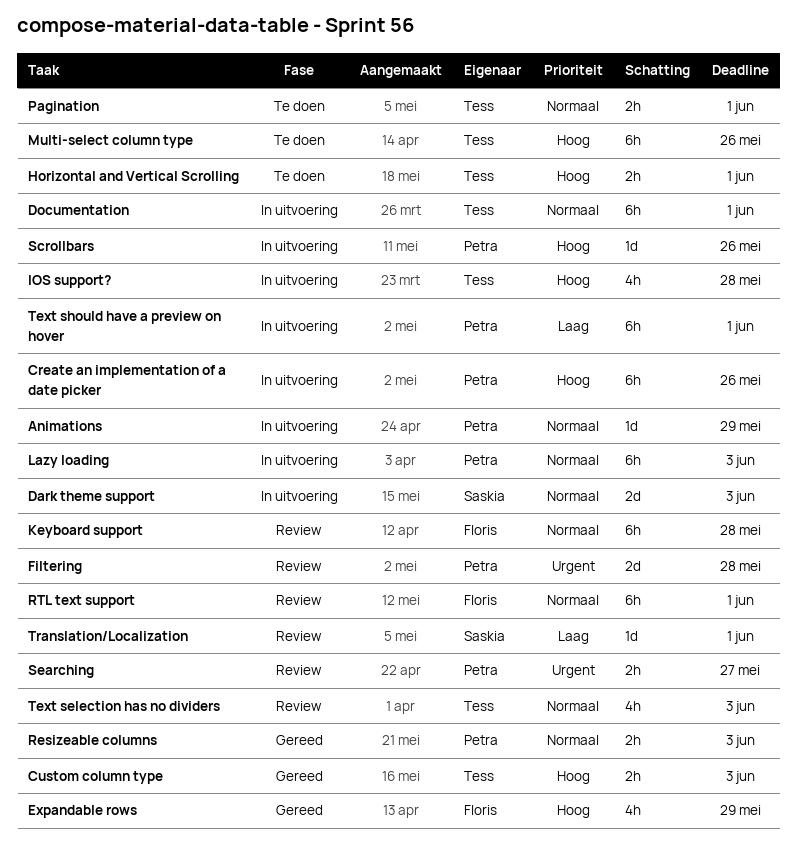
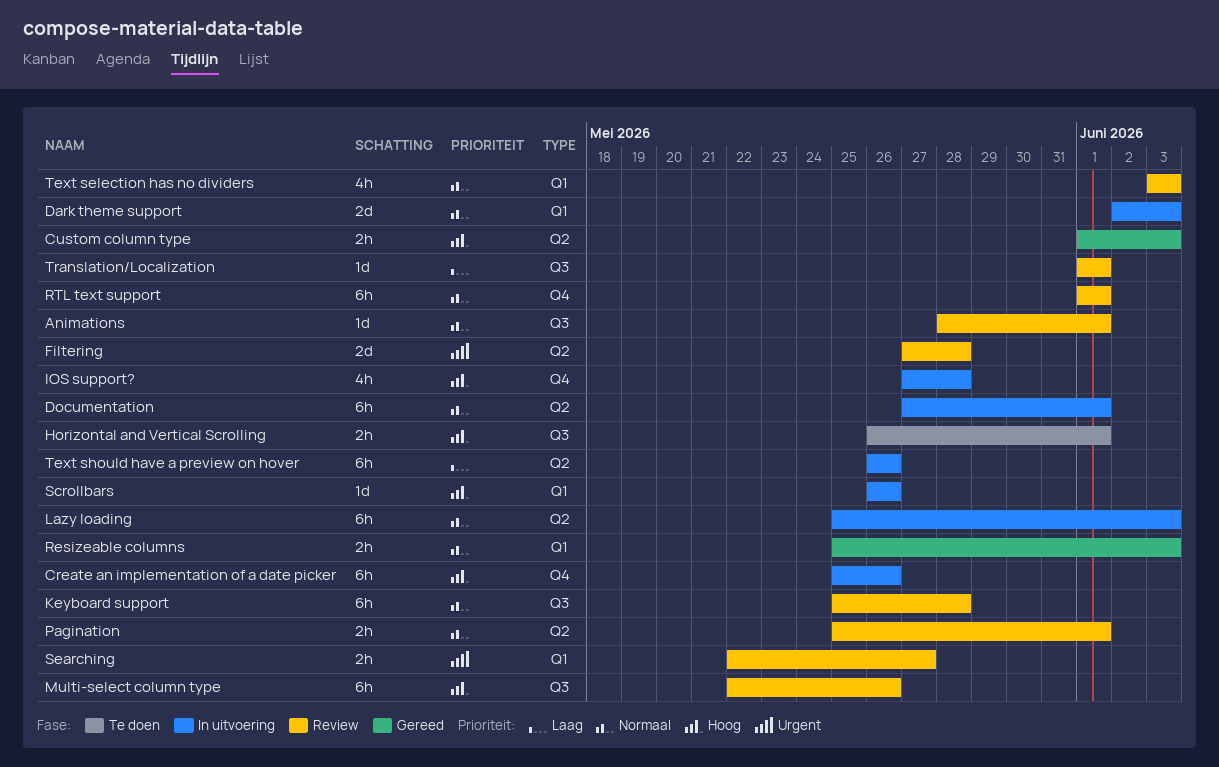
Animations, status: In uitvoering -> Review
Animations, due: May 29 -> Jun 1
Expandable rows: present -> none
Multi-select column type, status: Te doen -> Review
Pagination, status: Te doen -> Review
Text should have a preview on hover, due: Jun 1 -> May 26

